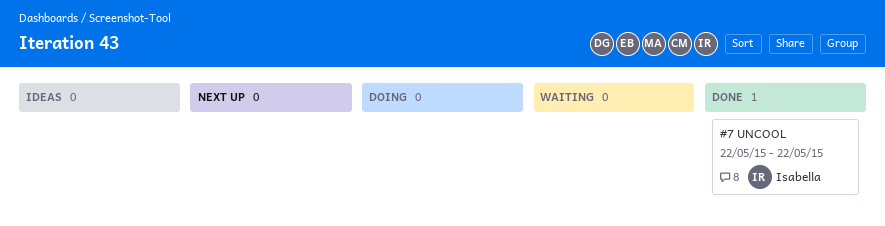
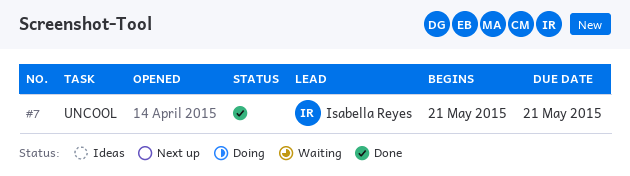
#7, start: May 22 -> May 21
#7, due: May 22 -> May 21

